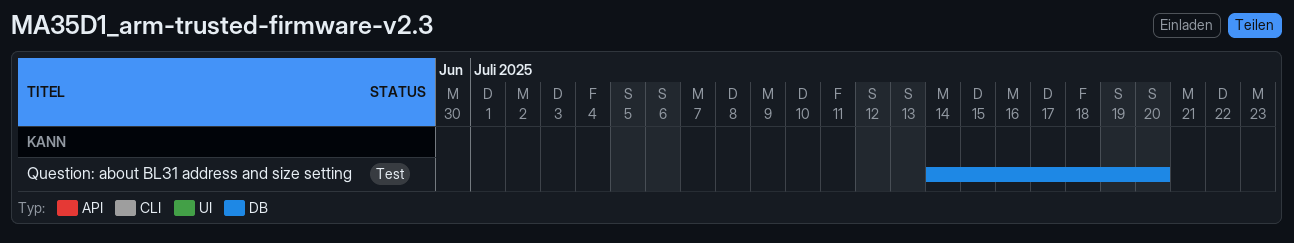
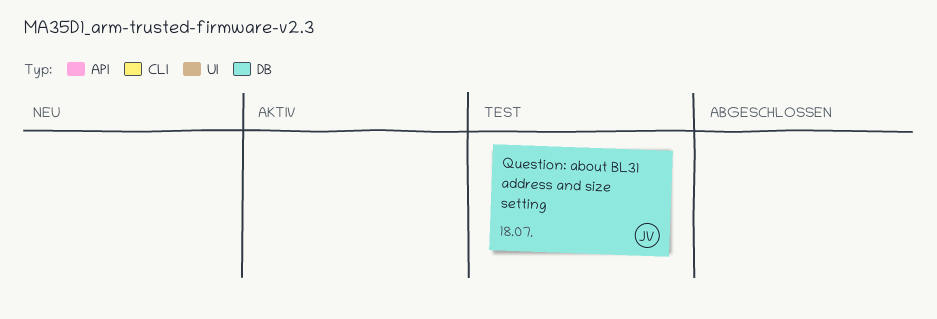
Question: about BL31 address and size setting, due: Jul 20 -> Jul 18

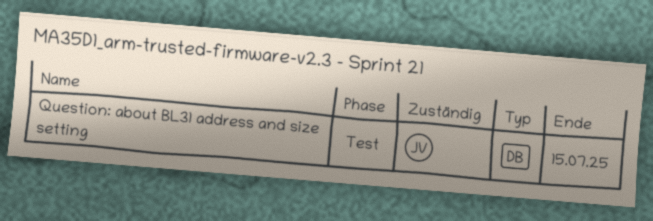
Question: about BL31 address and size setting, due: Jul 18 -> Jul 15

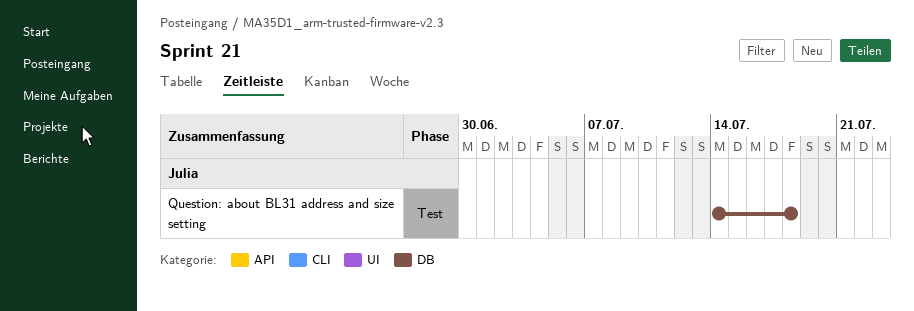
Question: about BL31 address and size setting, due: Jul 15 -> Jul 18

